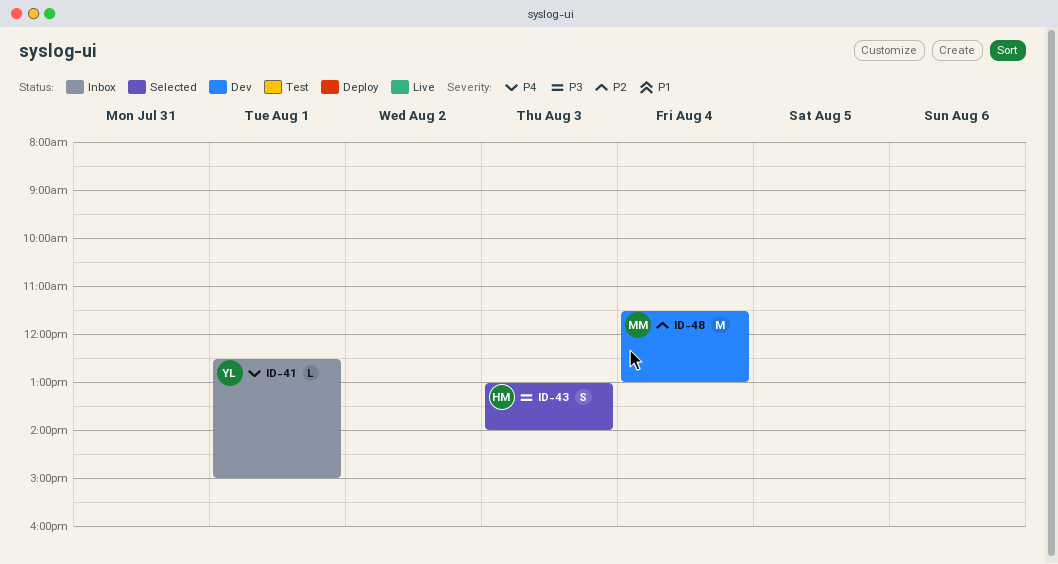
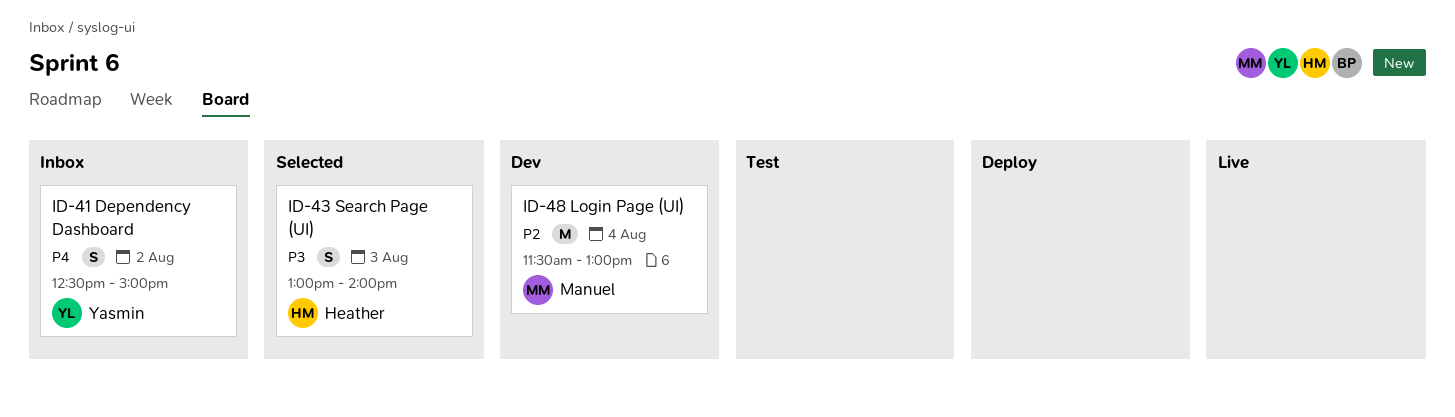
ID-41, estimate: L -> S
ID-41, day: Aug 1 -> Aug 2

